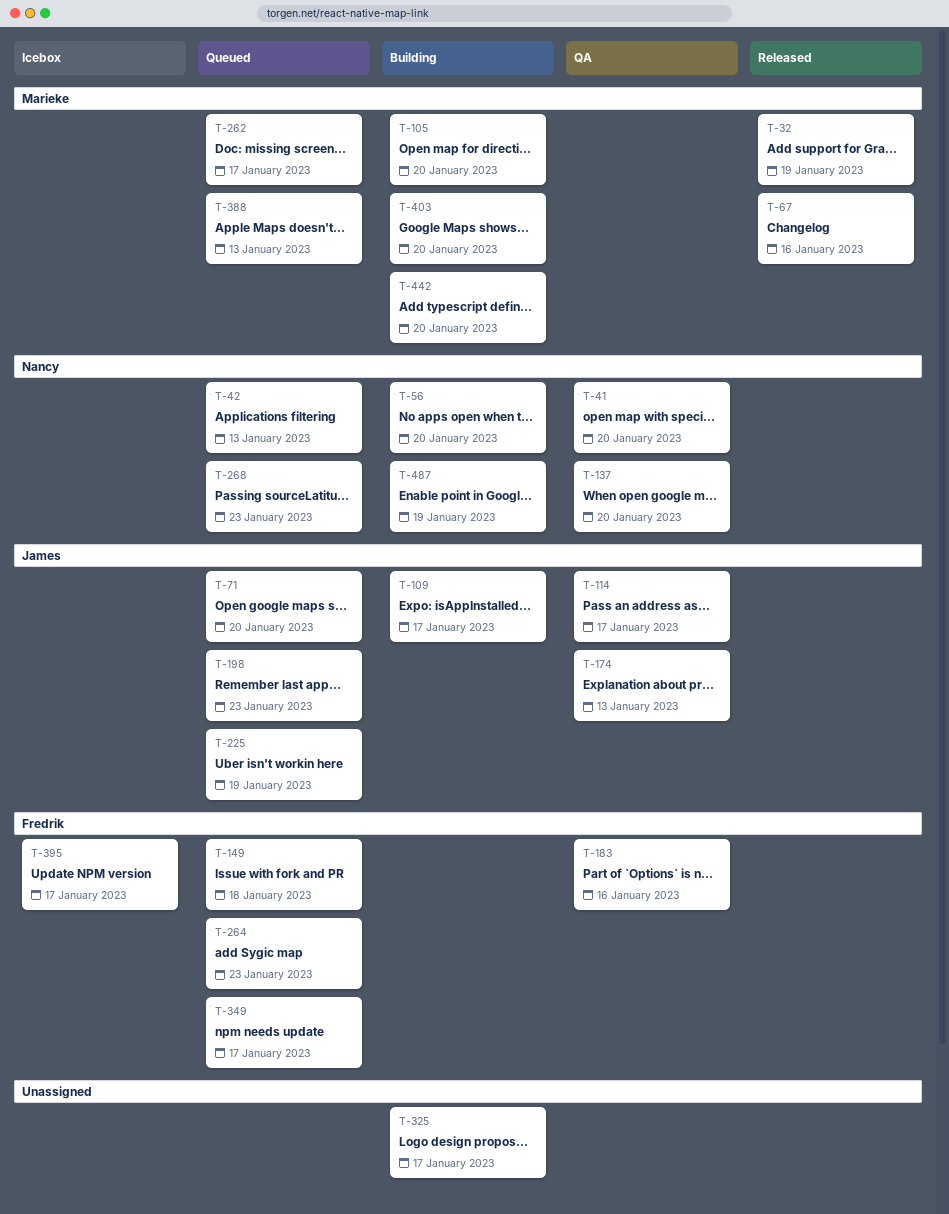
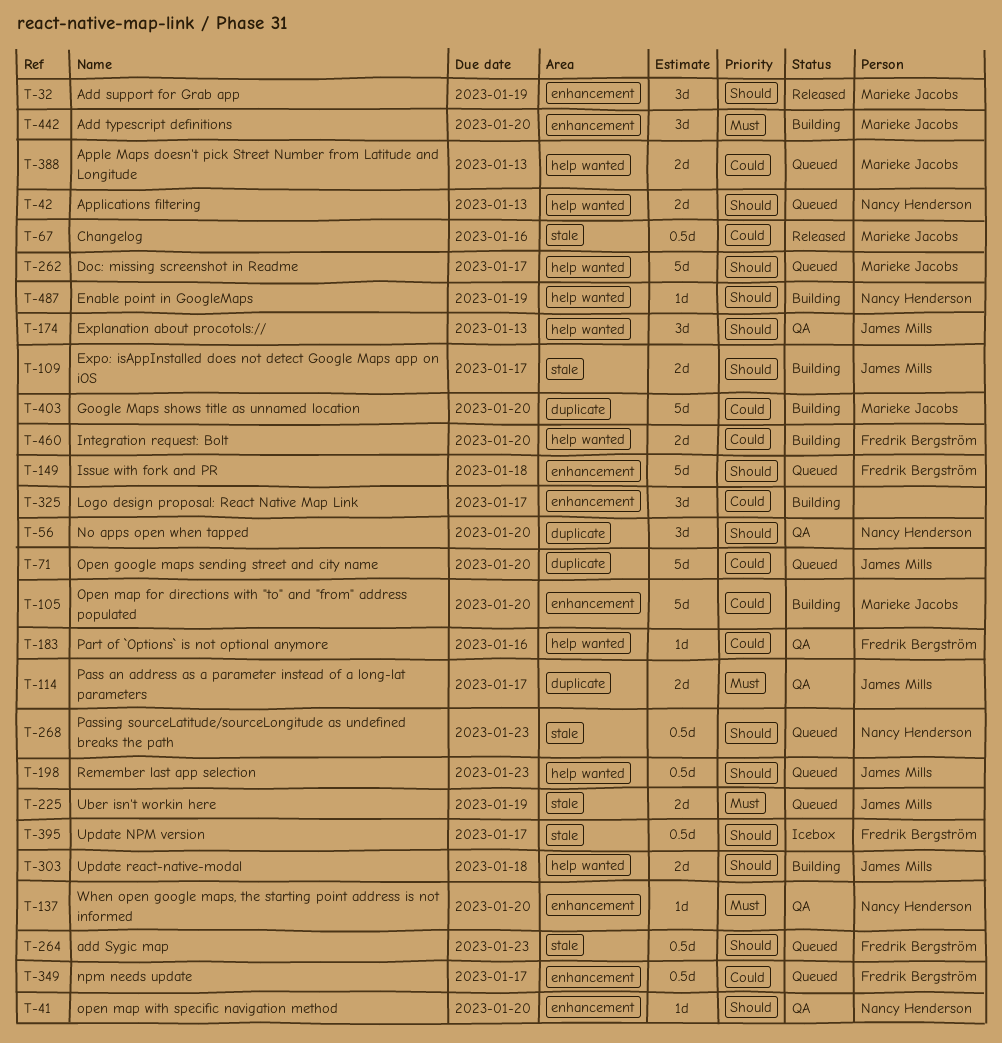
T-56, status: Building -> QA
T-303: none -> present
T-460: none -> present

